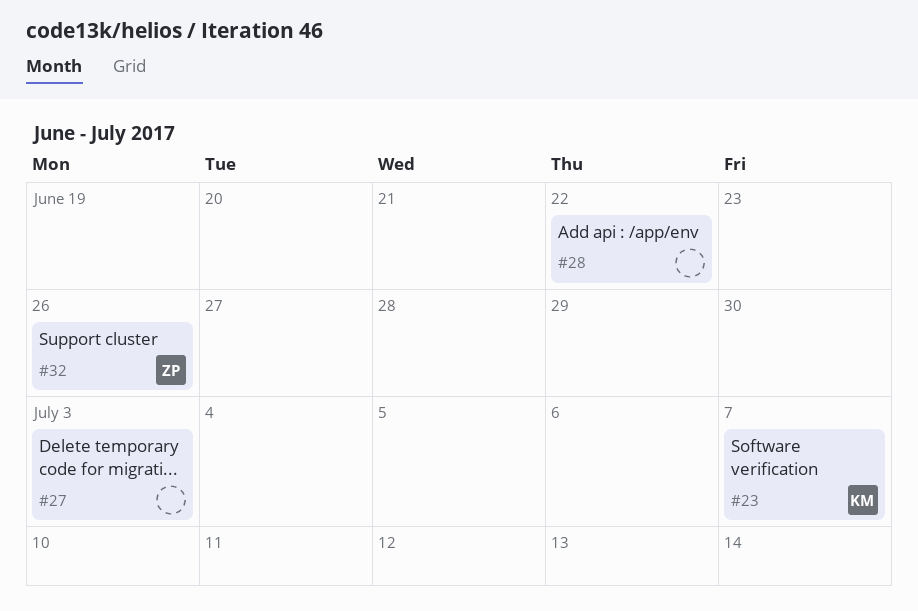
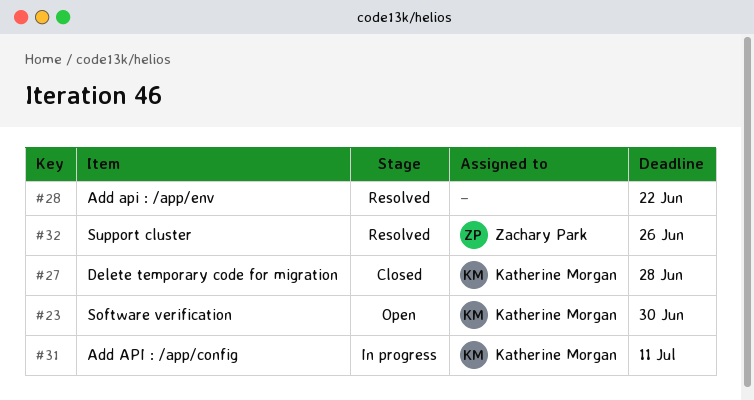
#23, due: Jul 7 -> Jun 30
#27, owner: none -> Katherine Morgan
#27, due: Jul 3 -> Jun 28
#31: none -> present

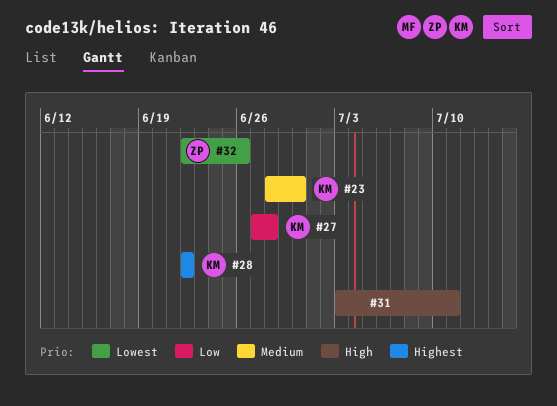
#28, owner: none -> Katherine Morgan
#31, owner: Katherine Morgan -> none

